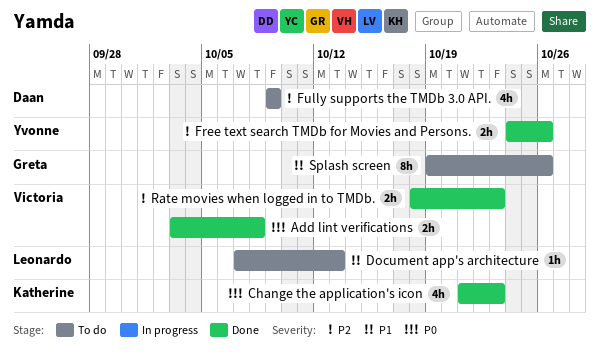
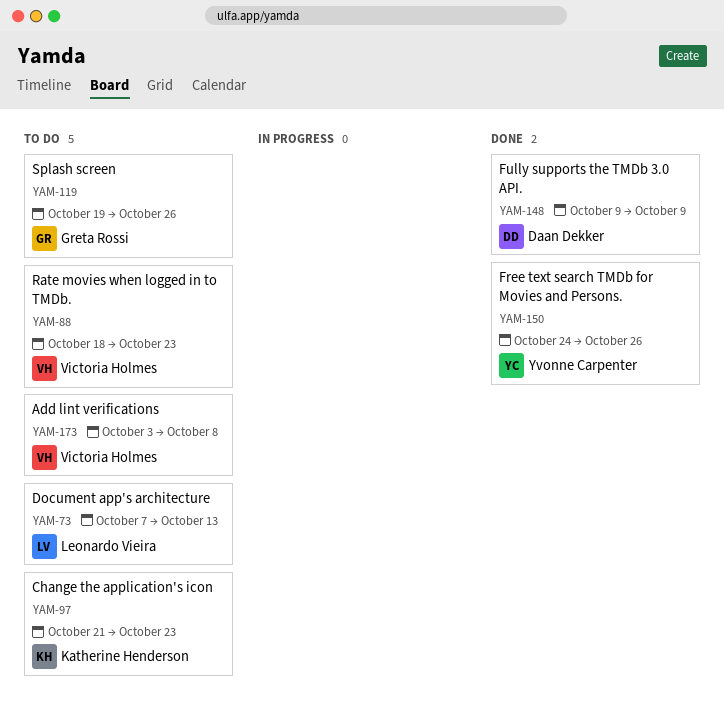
Add lint verifications, status: Done -> To do
Change the application's icon, status: Done -> To do
Fully supports the TMDb 3.0 API., status: To do -> Done
Rate movies when logged in to TMDb., status: Done -> To do

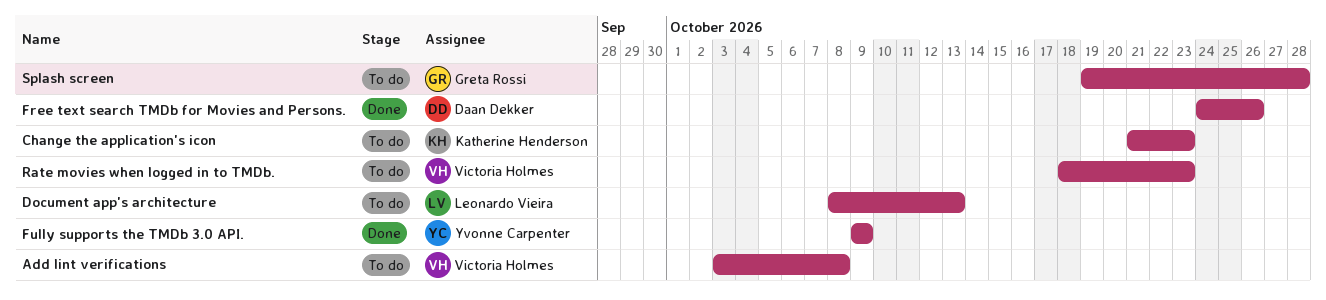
Document app's architecture, start: Oct 7 -> Oct 8
Free text search TMDb for Movies and Persons., owner: Yvonne Carpenter -> Daan Dekker
Fully supports the TMDb 3.0 API., owner: Daan Dekker -> Yvonne Carpenter
Splash screen, due: Oct 26 -> Oct 28

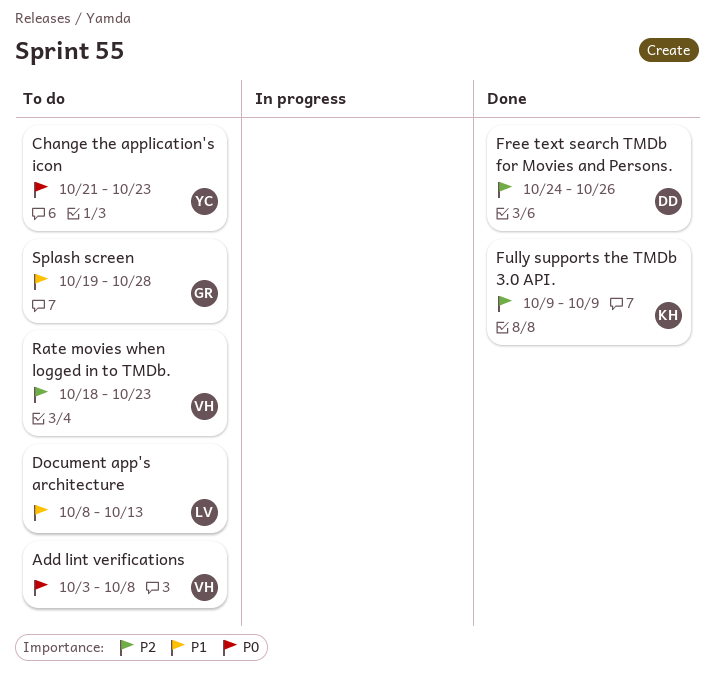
Change the application's icon, owner: Katherine Henderson -> Yvonne Carpenter
Fully supports the TMDb 3.0 API., owner: Yvonne Carpenter -> Katherine Henderson

